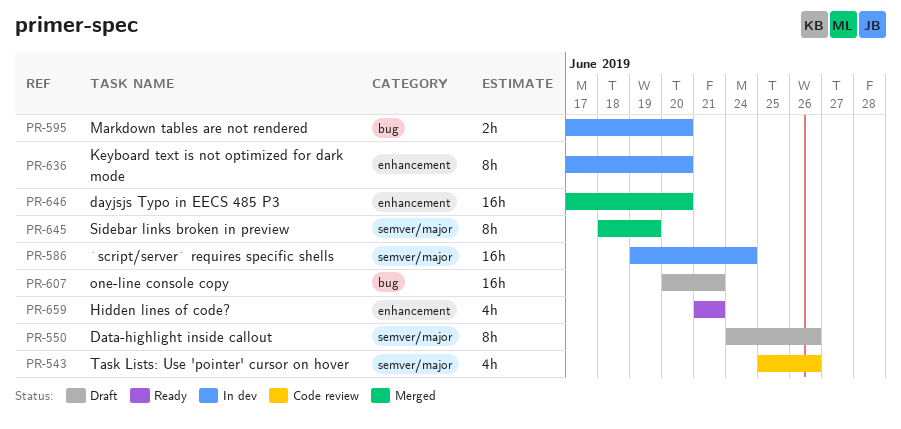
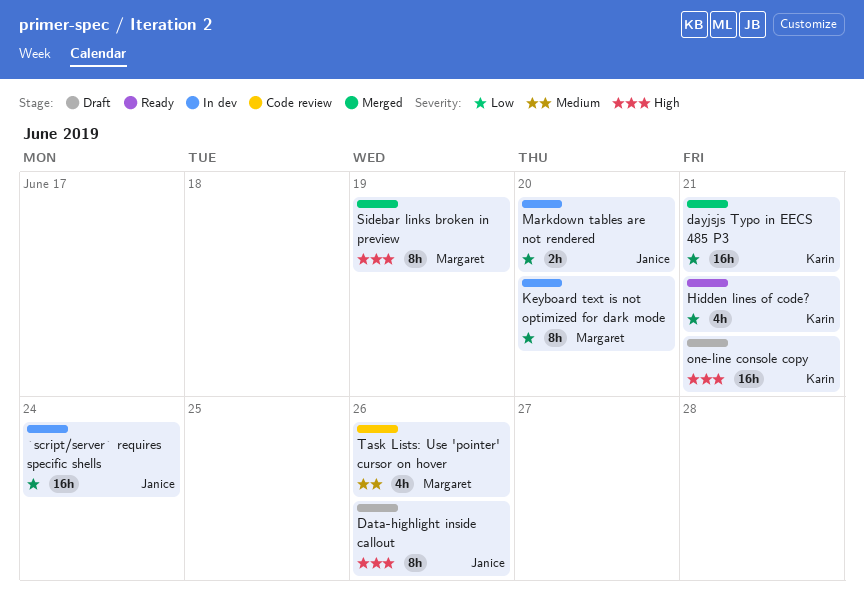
dayjsjs Typo in EECS 485 P3, due: Jun 20 -> Jun 21

